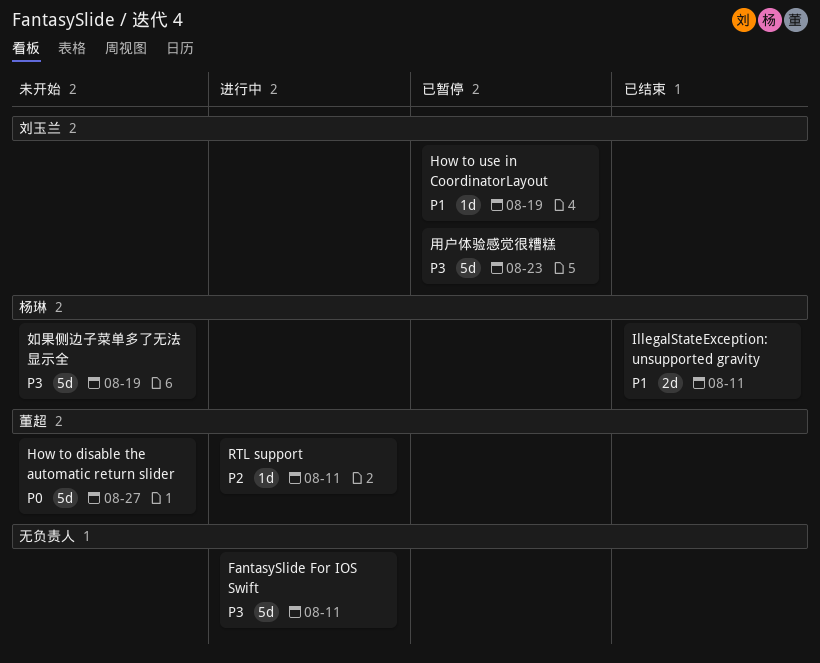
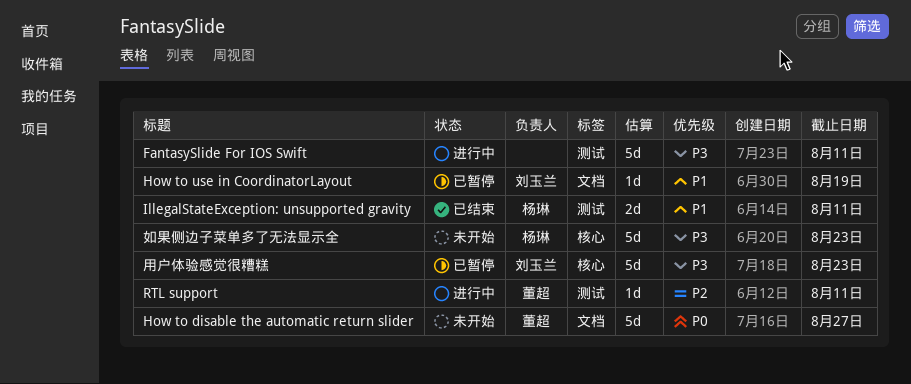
如果侧边子菜单多了无法显示全, due: Aug 19 -> Aug 23

